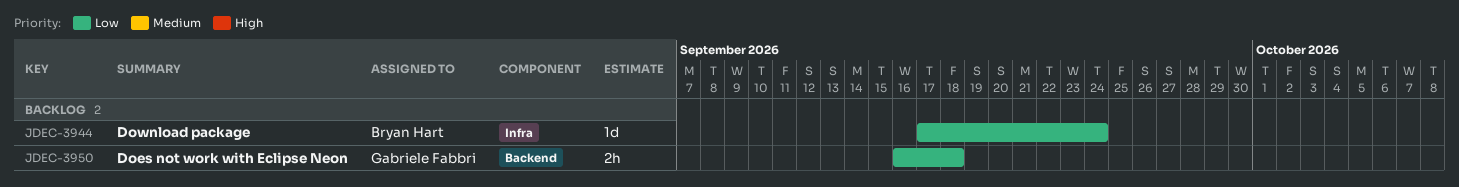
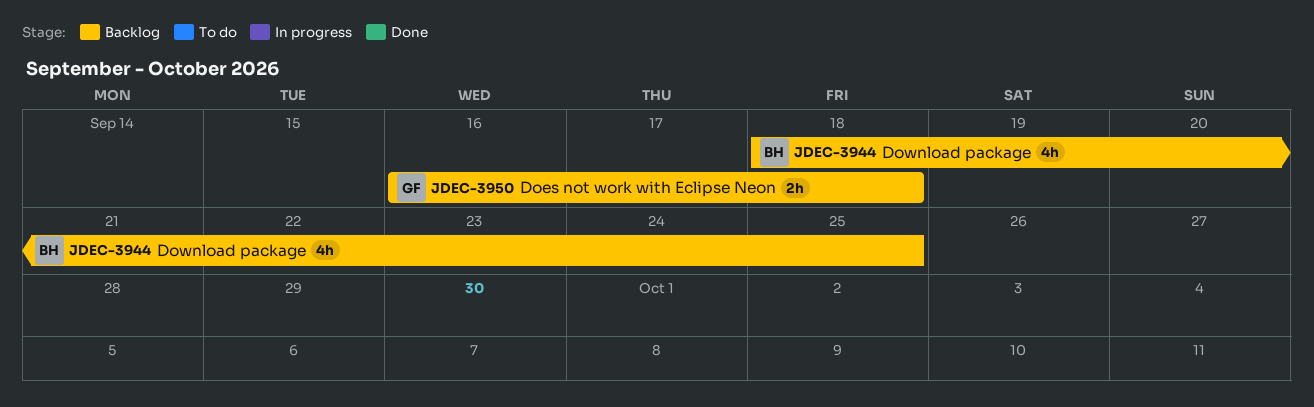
JDEC-3944, estimate: 1d -> 4h
JDEC-3944, start: Sep 17 -> Sep 18
JDEC-3944, due: Sep 24 -> Sep 25

